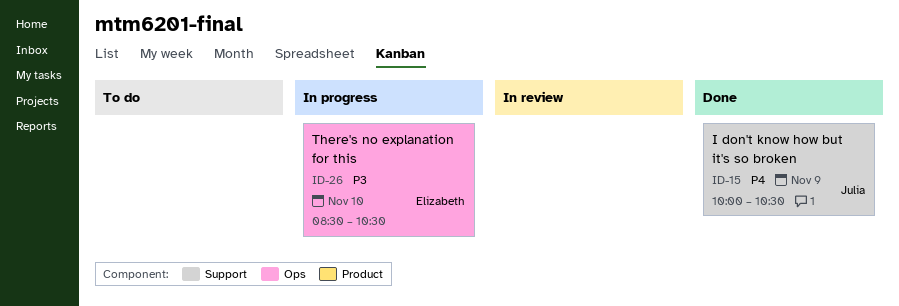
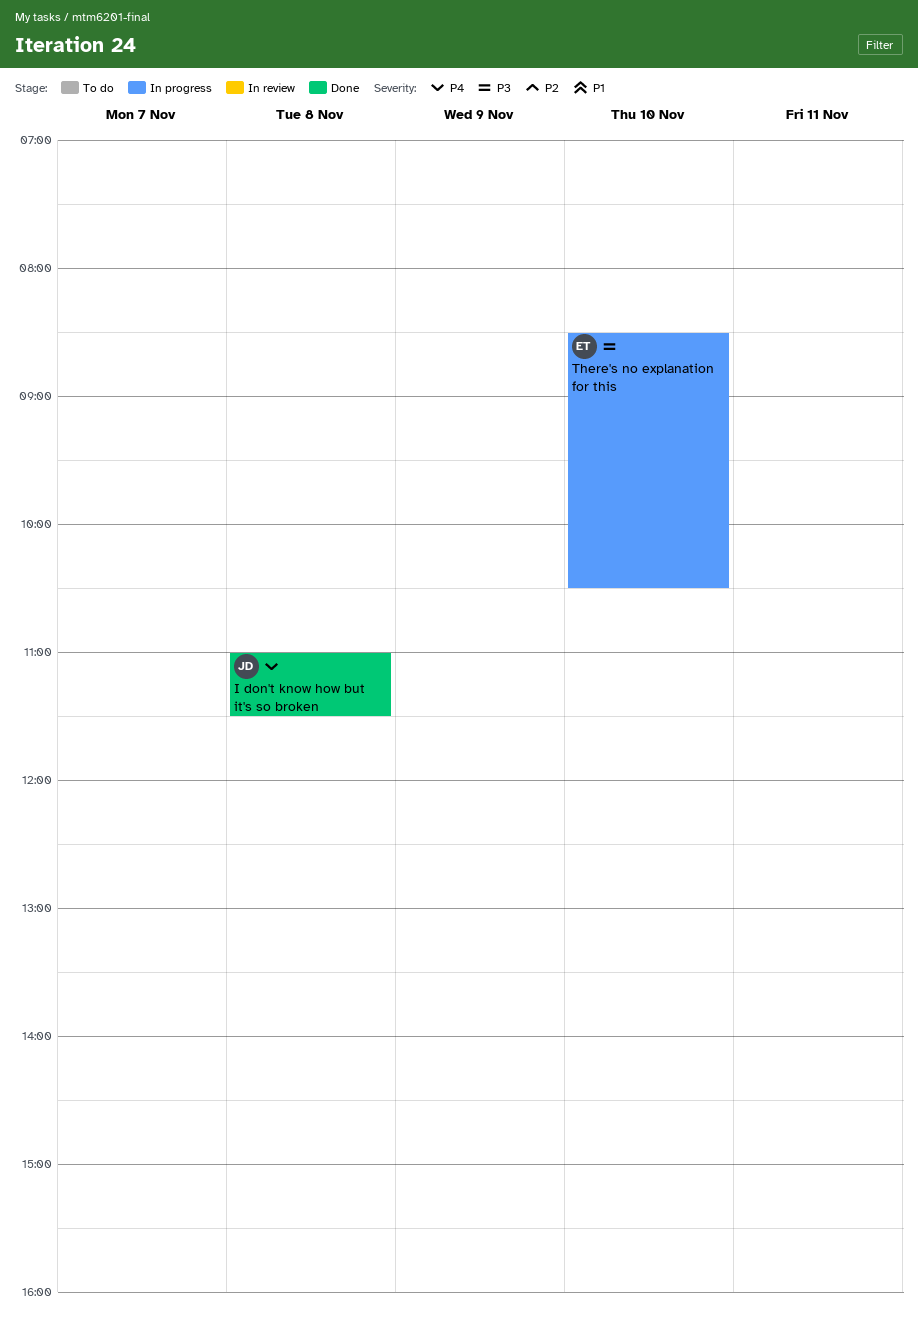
I don't know how but it's so broken, day: Nov 9 -> Nov 8
I don't know how but it's so broken, begins: 10:00 -> 11:00
I don't know how but it's so broken, ends: 10:30 -> 11:30

